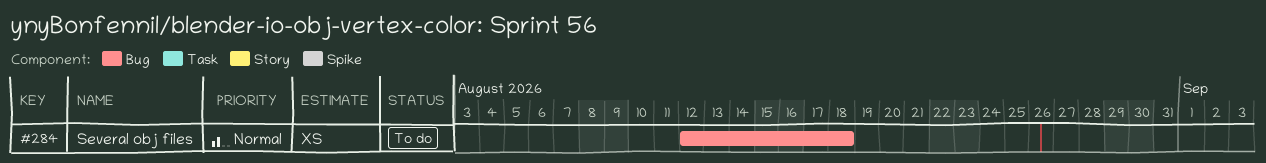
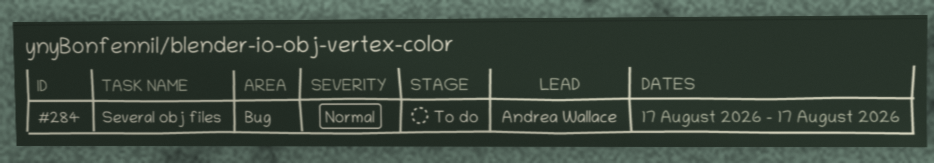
#284, start: Aug 12 -> Aug 17
#284, due: Aug 18 -> Aug 17

